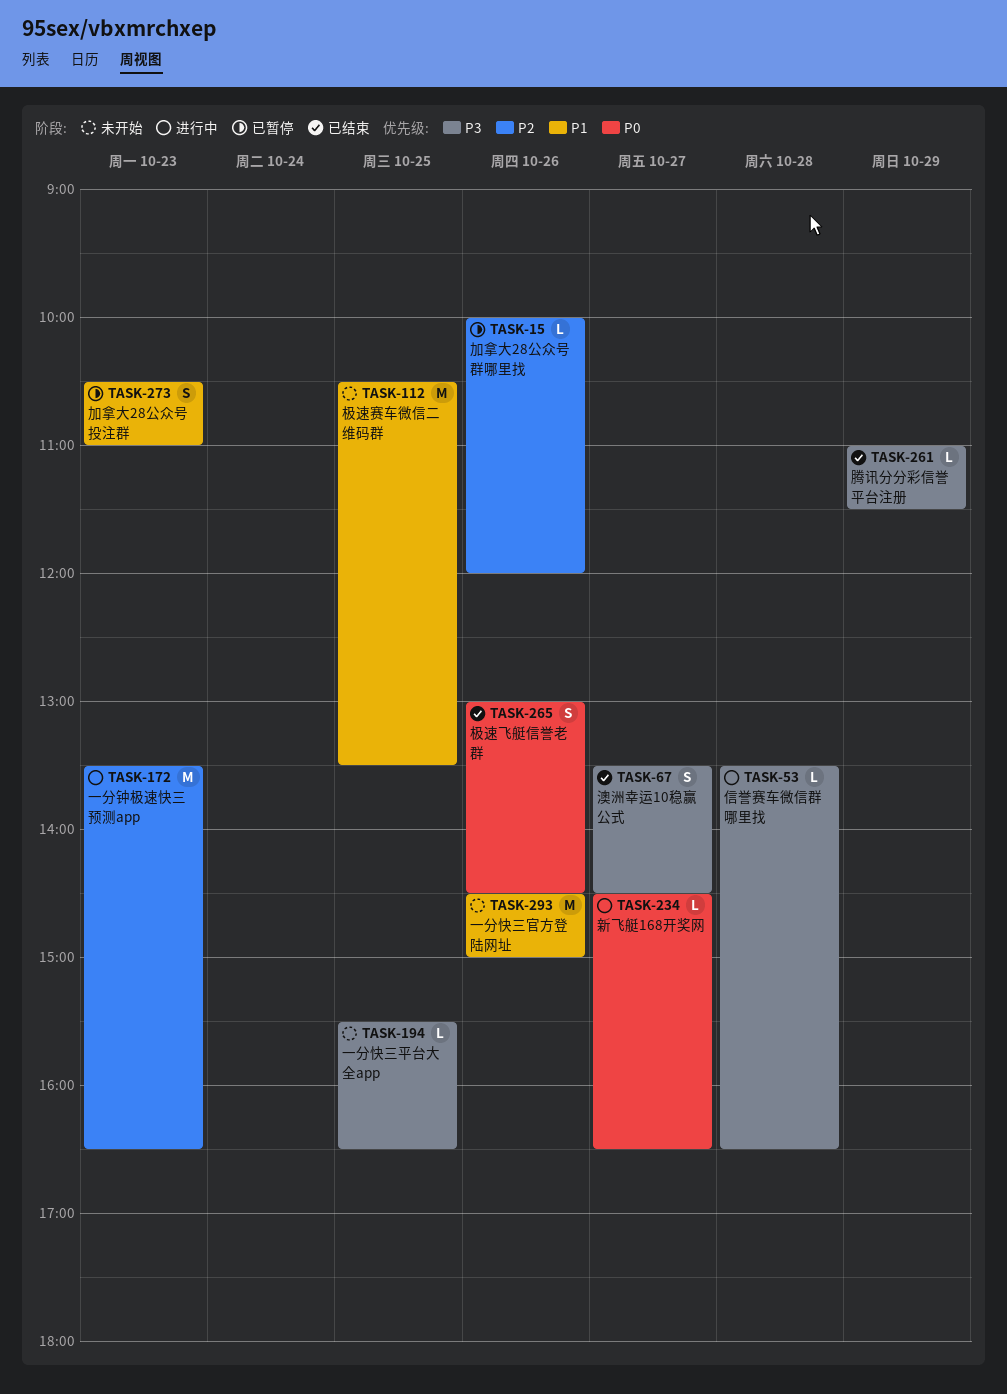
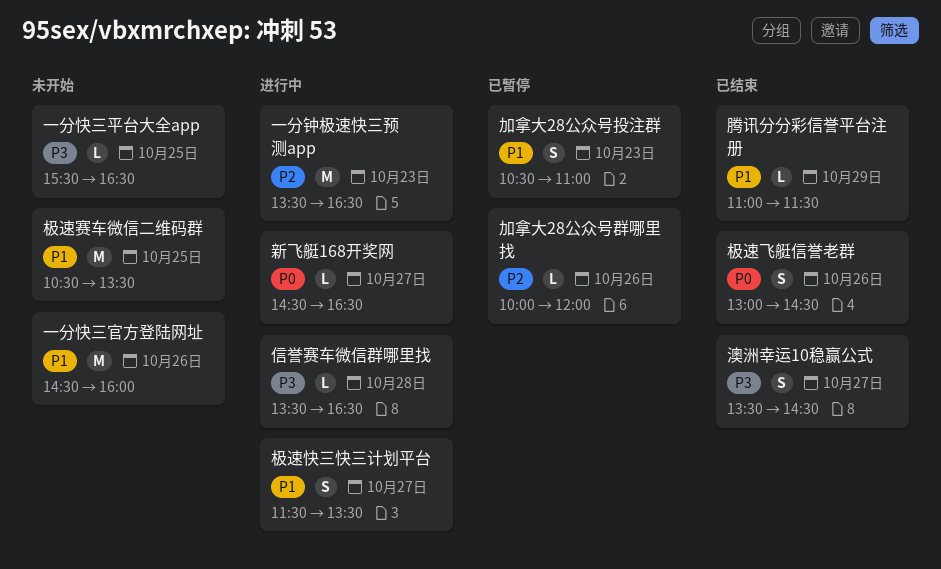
一分快三官方登陆网址, ends: 15:00 -> 16:00
极速快三快三计划平台: none -> present
腾讯分分彩信誉平台注册, priority: P3 -> P1

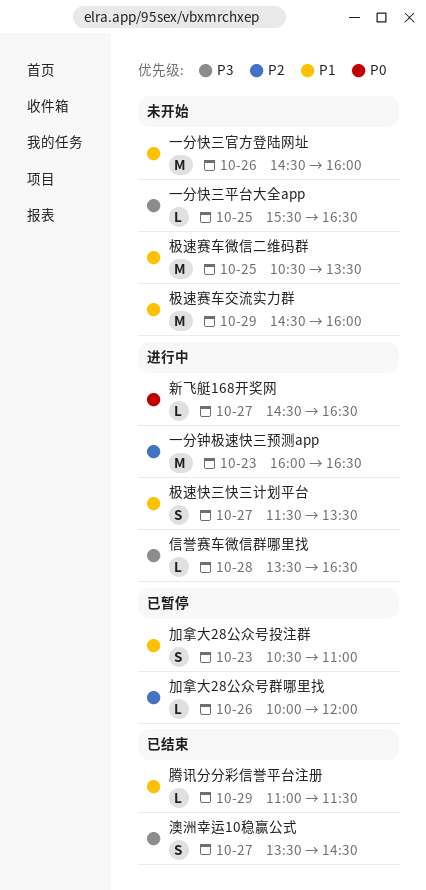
一分钟极速快三预测app, begins: 13:30 -> 16:00
极速赛车交流实力群: none -> present
极速飞艇信誉老群: present -> none

